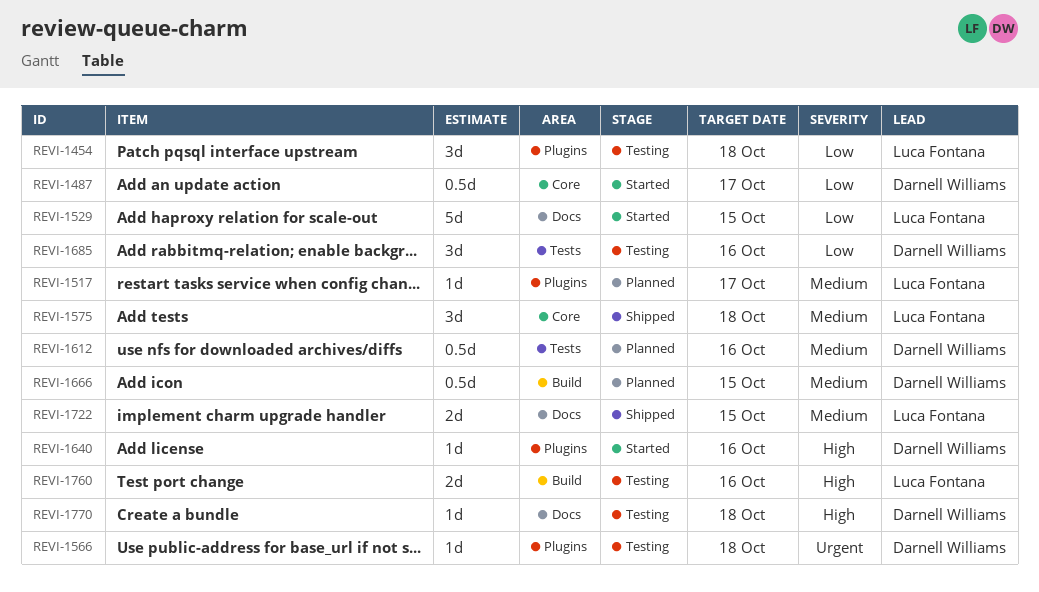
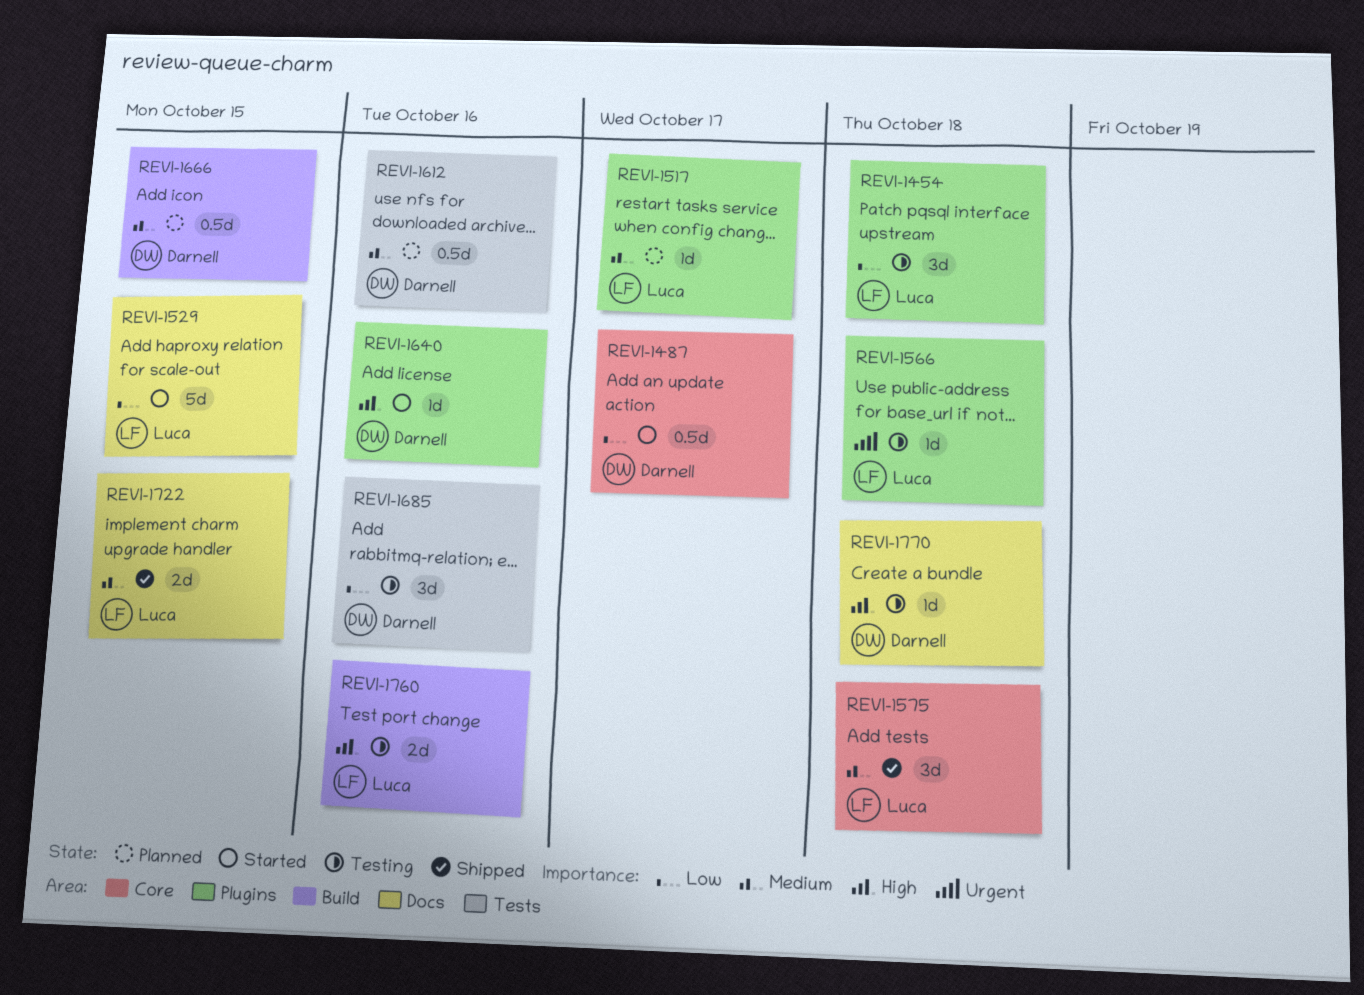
REVI-1566, owner: Darnell Williams -> Luca Fontana

